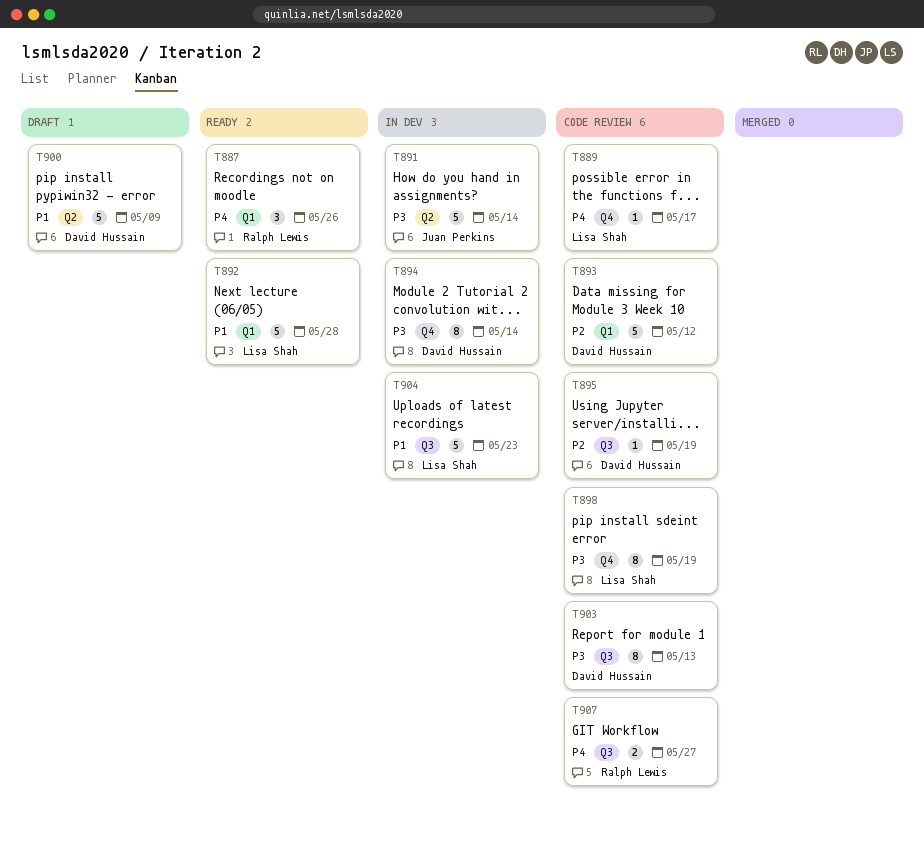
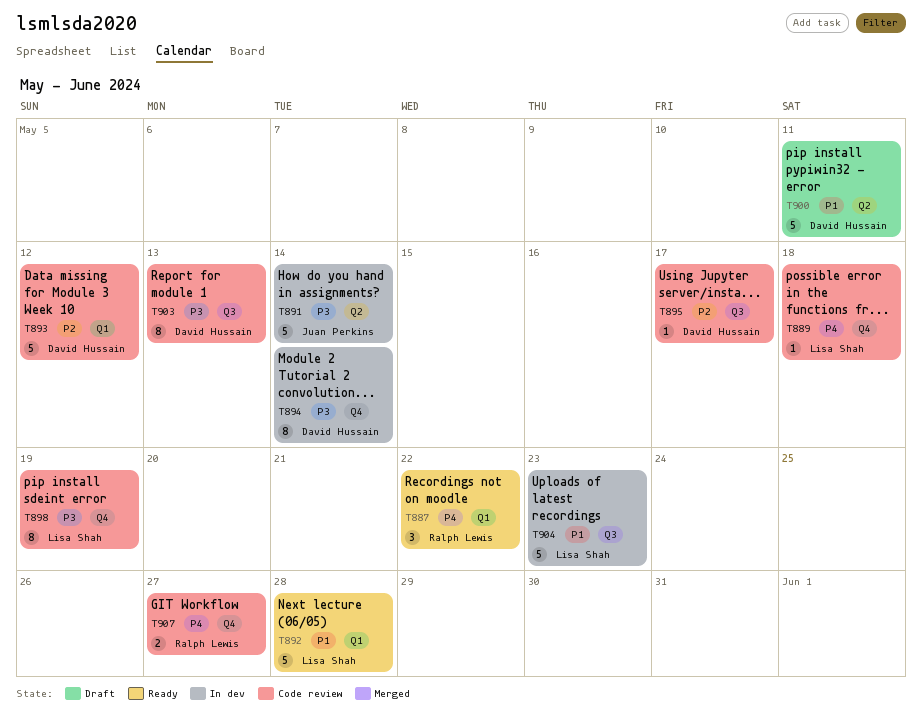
T887, due: May 26 -> May 22
T889, due: May 17 -> May 18
T895, due: May 19 -> May 17
T900, due: May 9 -> May 11
T907, label: Q3 -> Q4

